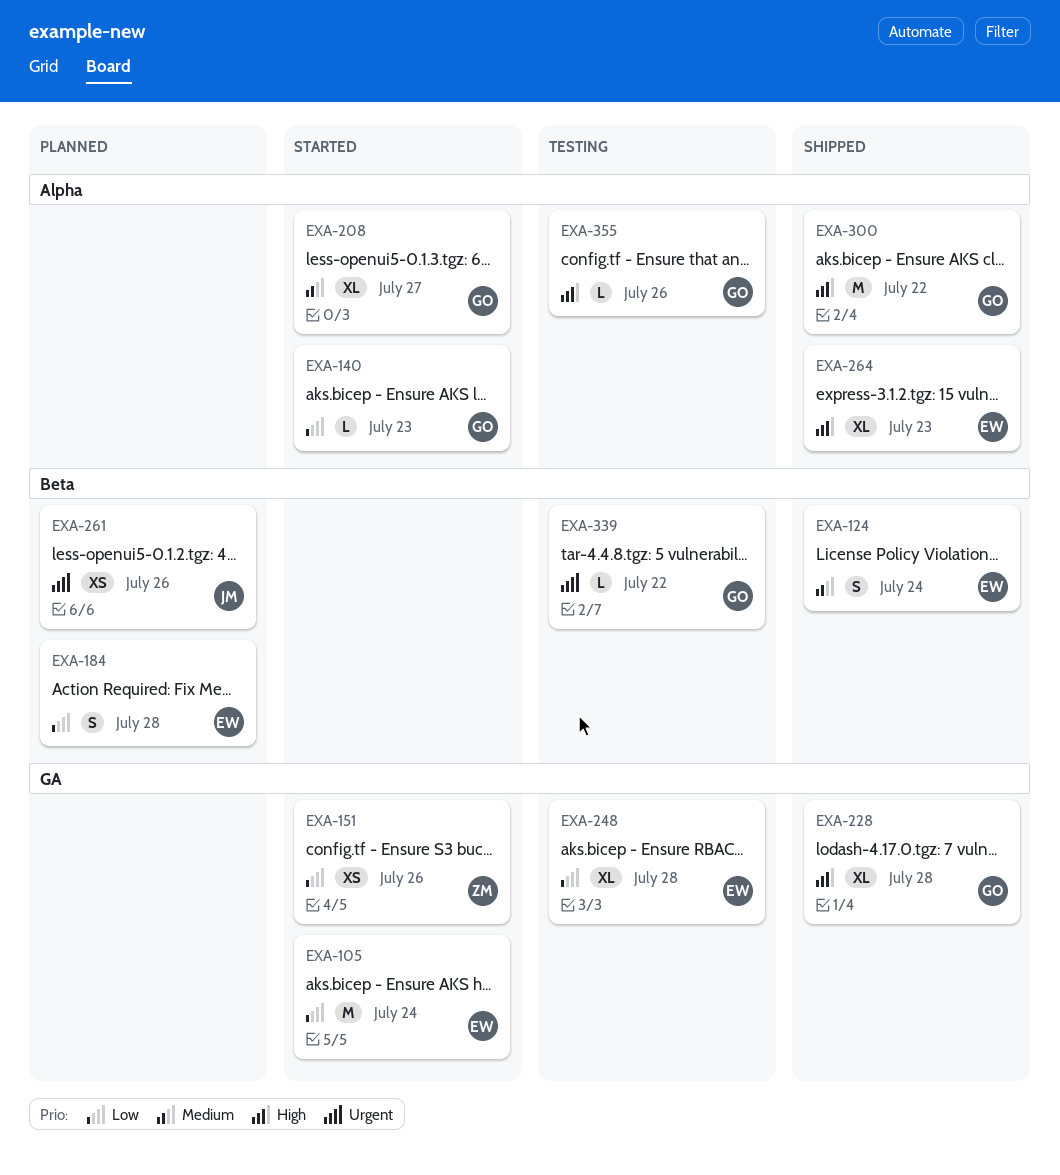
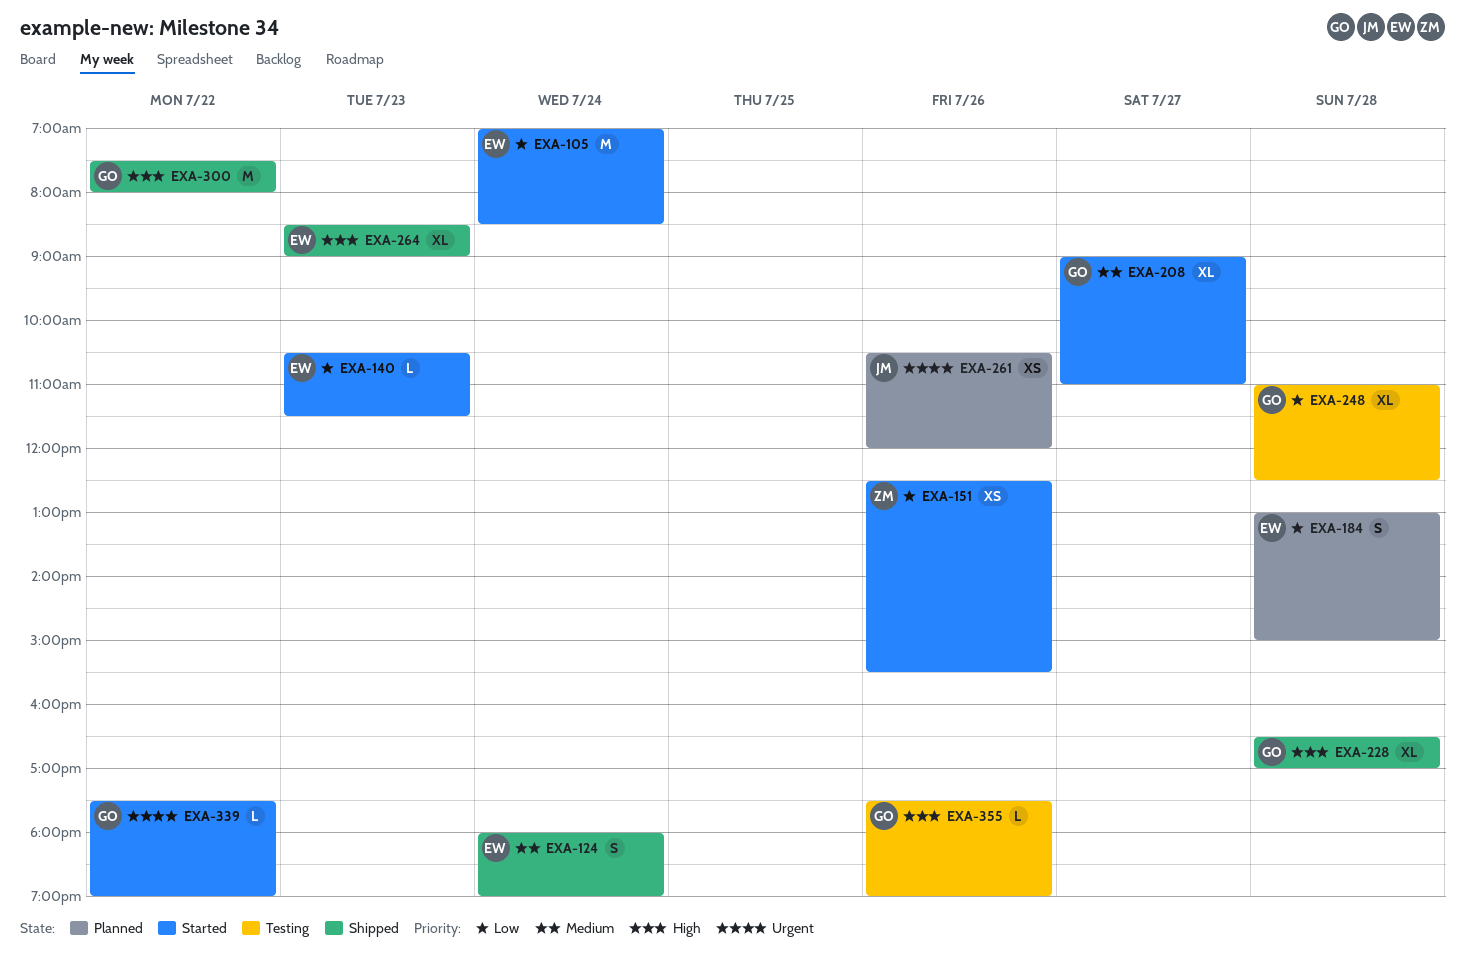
EXA-140, owner: GO -> EW
EXA-248, owner: EW -> GO
EXA-339, status: Testing -> Started

